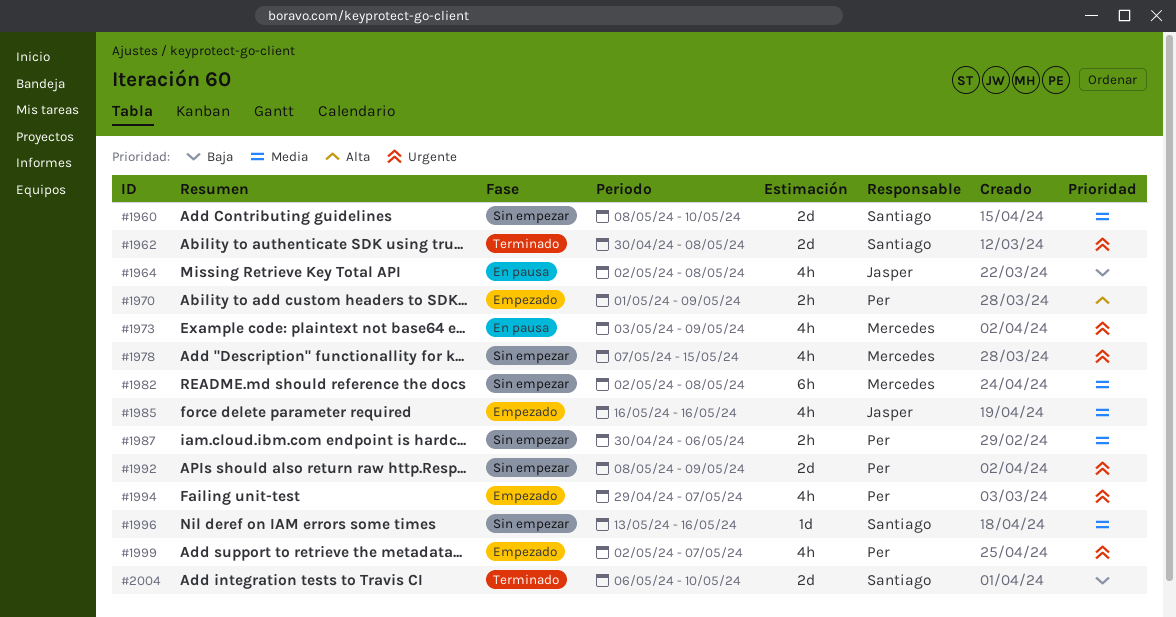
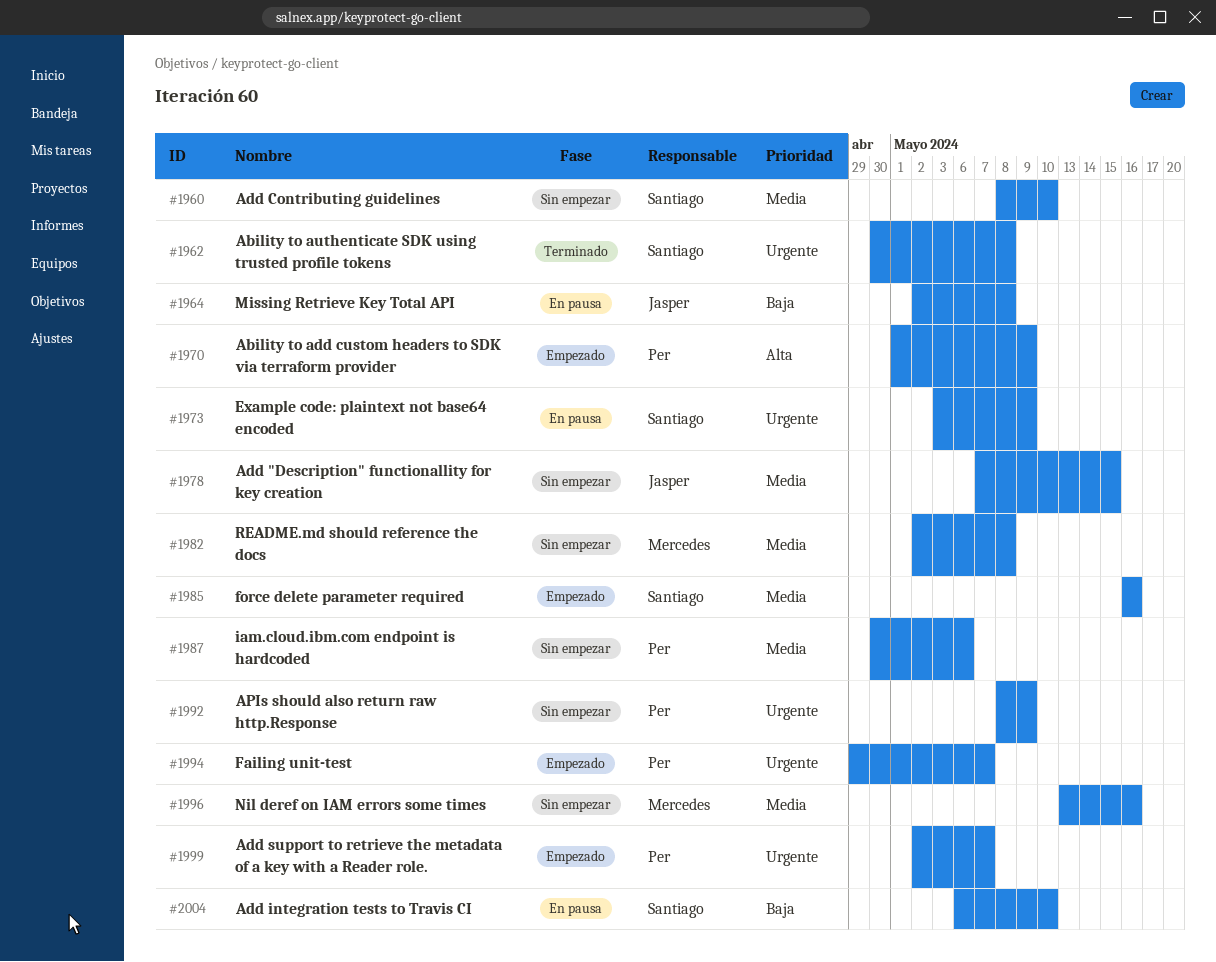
#1973, owner: Mercedes -> Santiago
#1978, owner: Mercedes -> Jasper
#1978, priority: Urgente -> Media
#1985, owner: Jasper -> Santiago
#1996, owner: Santiago -> Mercedes
#2004, status: Terminado -> En pausa

